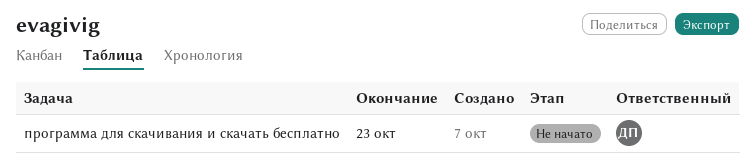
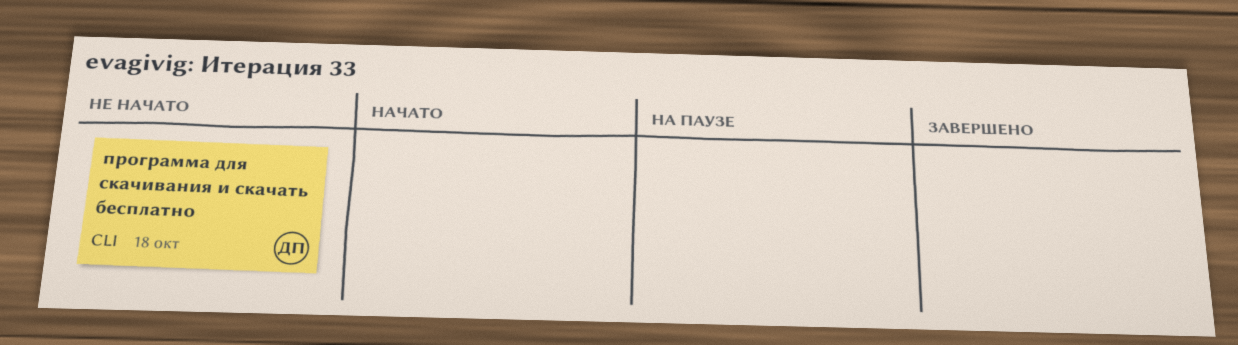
программа для скачивания и скачать бесплатно, due: Oct 23 -> Oct 18

